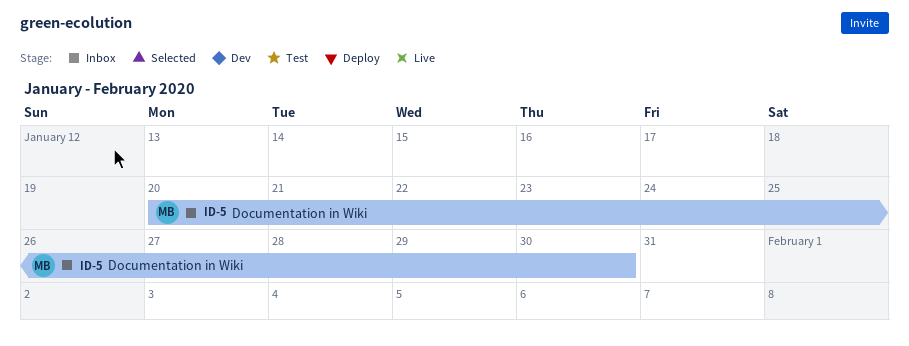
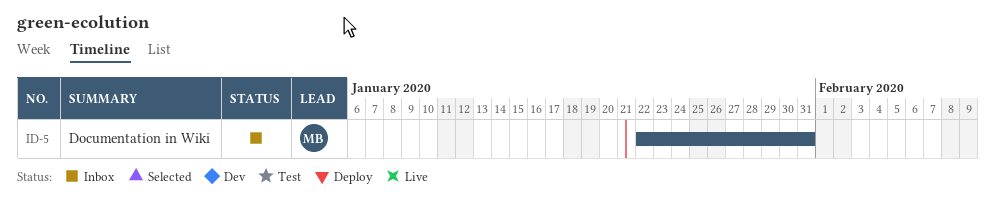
ID-5, start: Jan 20 -> Jan 22
ID-5, due: Jan 30 -> Jan 31

